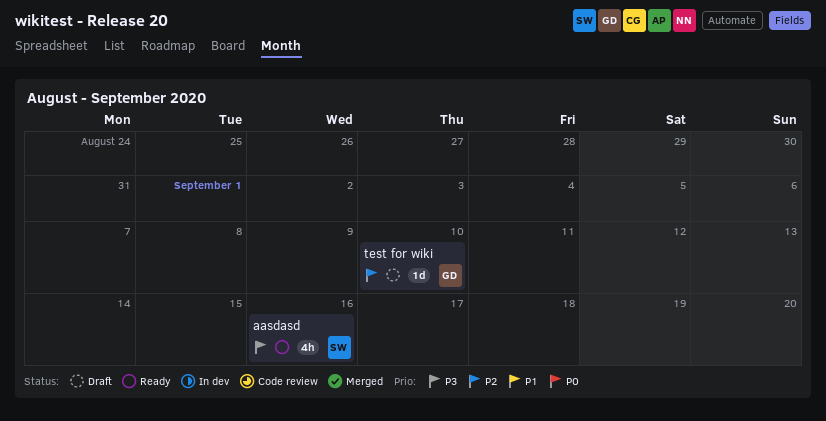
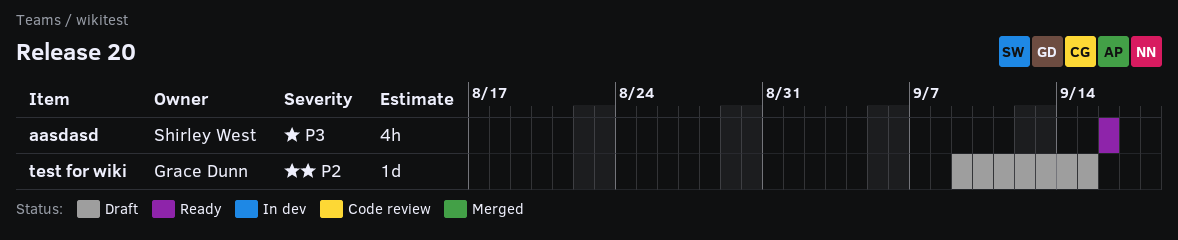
test for wiki, due: Sep 10 -> Sep 15

